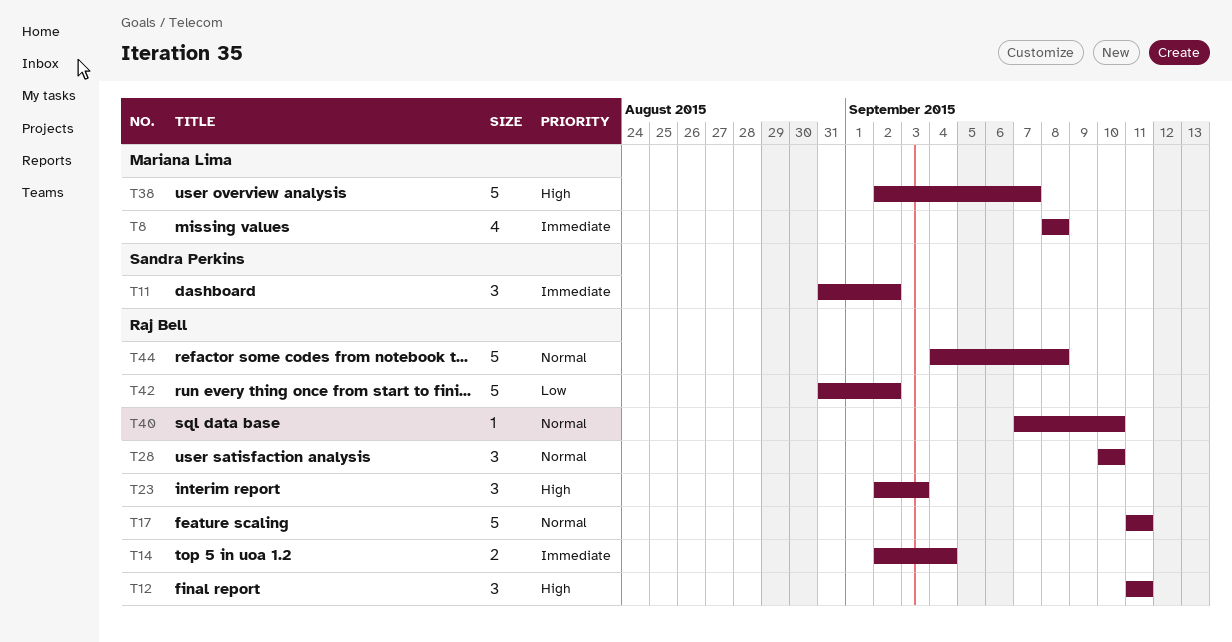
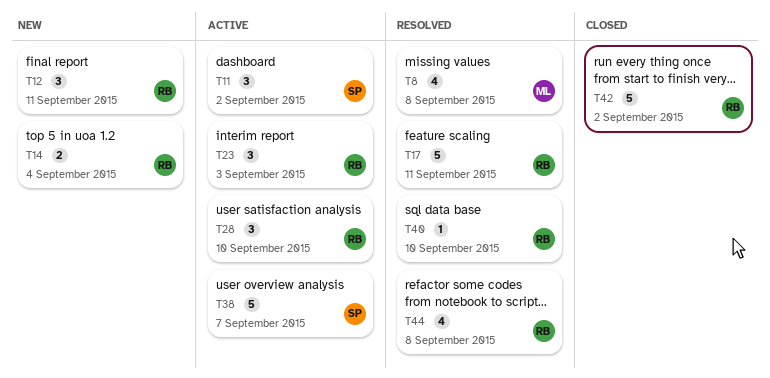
T38, owner: Mariana Lima -> Sandra Perkins
T44, estimate: 5 -> 4

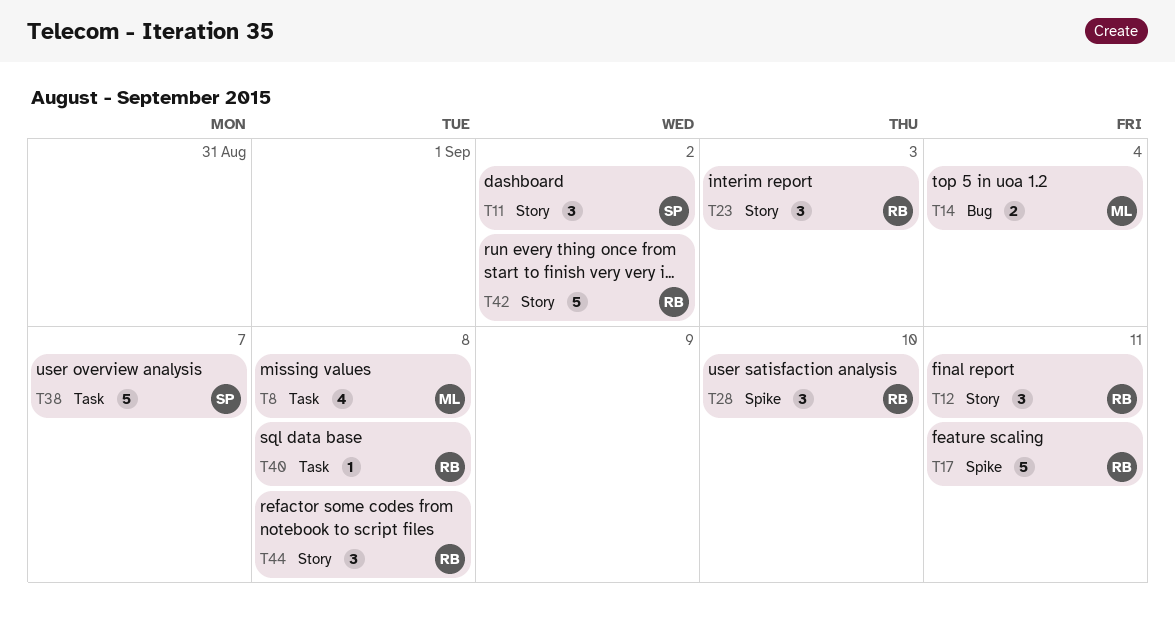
T14, owner: RB -> ML
T40, due: Sep 10 -> Sep 8
T44, estimate: 4 -> 3

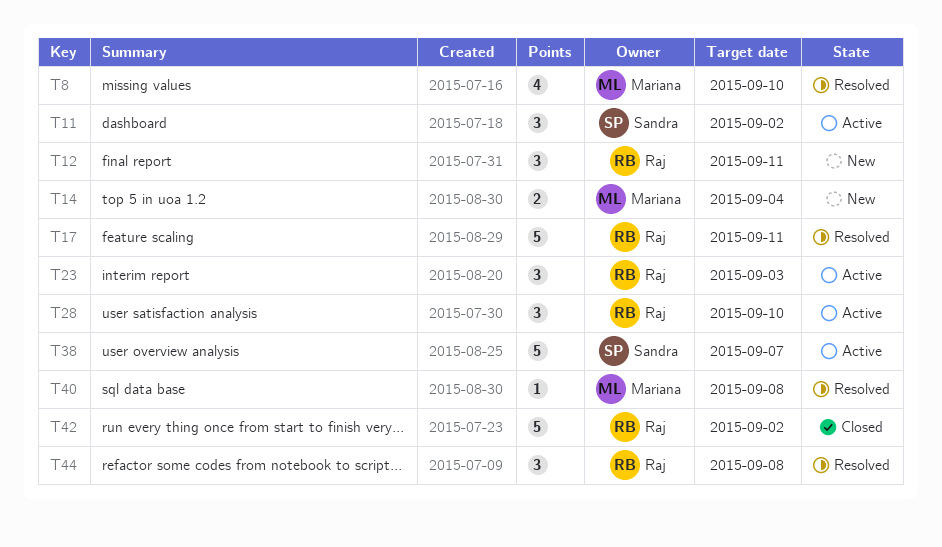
T8, due: Sep 8 -> Sep 10
T40, owner: Raj -> Mariana

